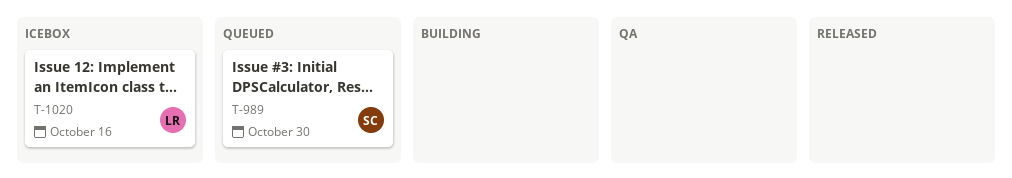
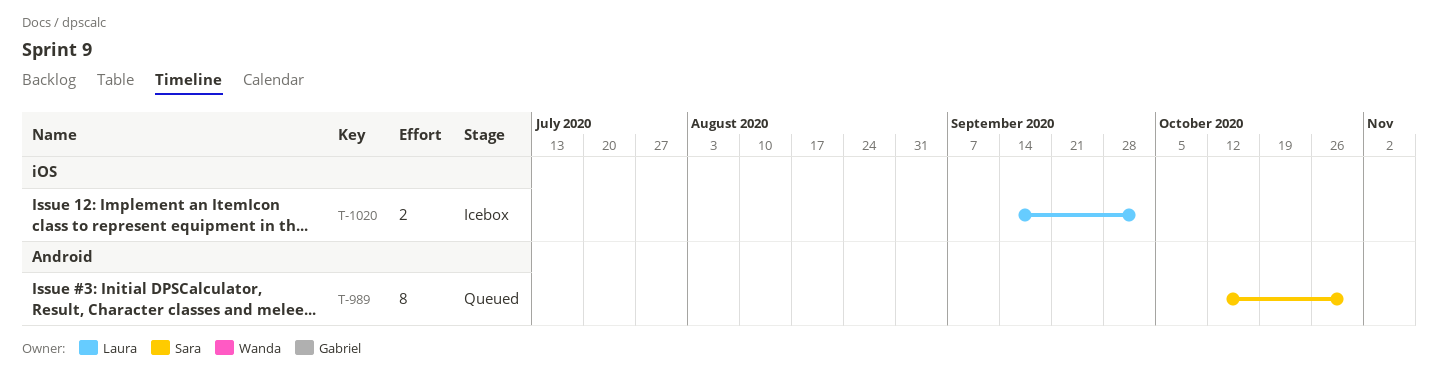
T-1020, due: Oct 16 -> Oct 2

